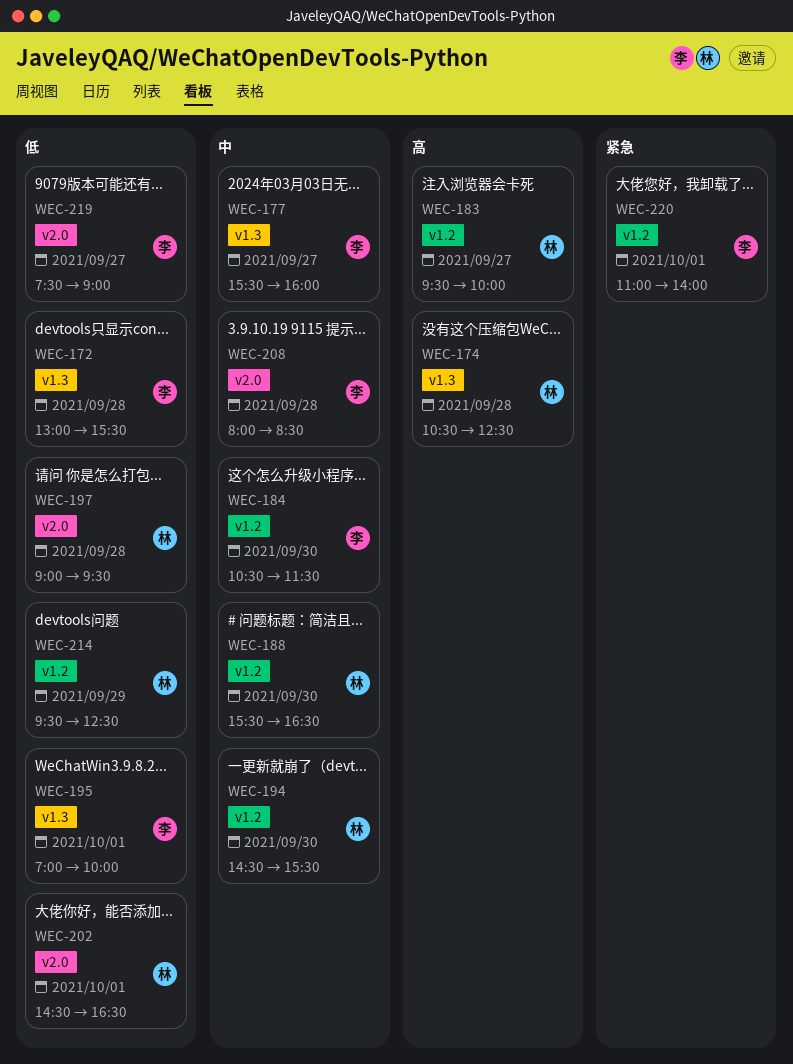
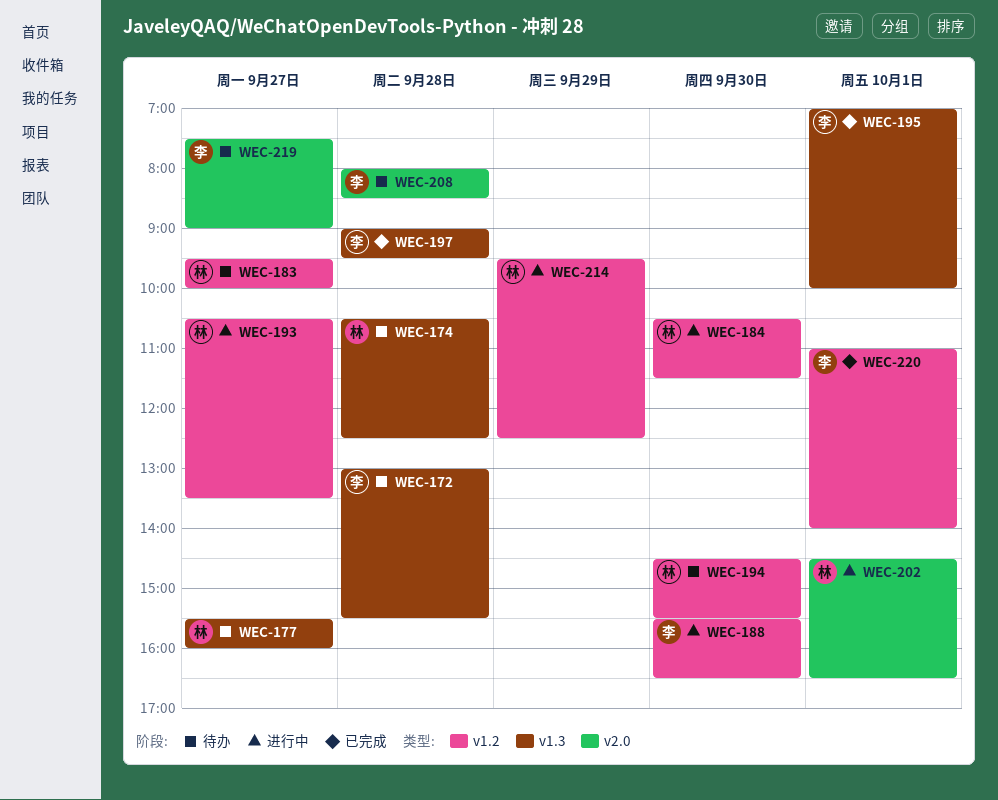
WEC-177, owner: 李 -> 林
WEC-184, owner: 李 -> 林
WEC-188, owner: 林 -> 李
WEC-193: none -> present
WEC-197, owner: 林 -> 李
WEC-197, label: v2.0 -> v1.3

